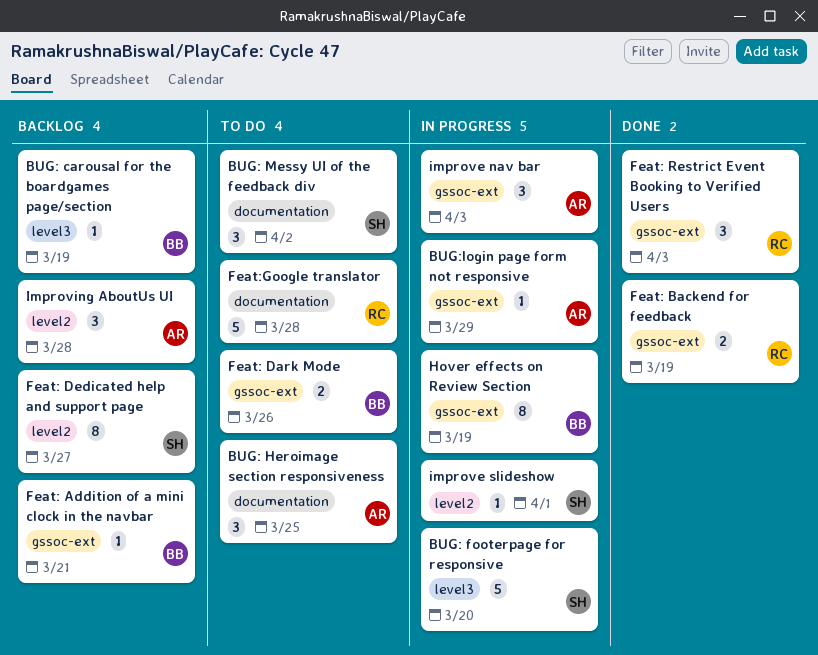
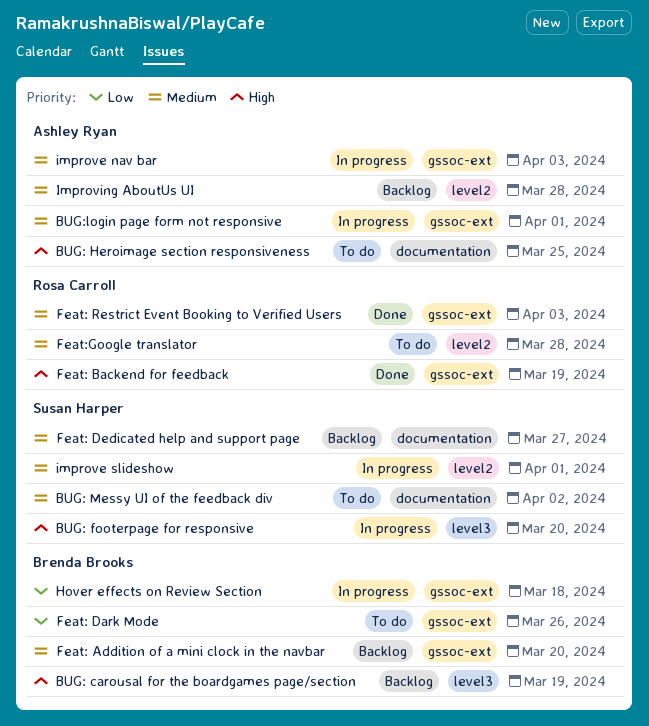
BUG:login page form not responsive, due: Mar 29 -> Apr 1
Feat: Addition of a mini clock in the navbar, due: Mar 21 -> Mar 20
Feat: Dedicated help and support page, label: level2 -> documentation
Feat:Google translator, label: documentation -> level2
Hover effects on Review Section, due: Mar 19 -> Mar 18

